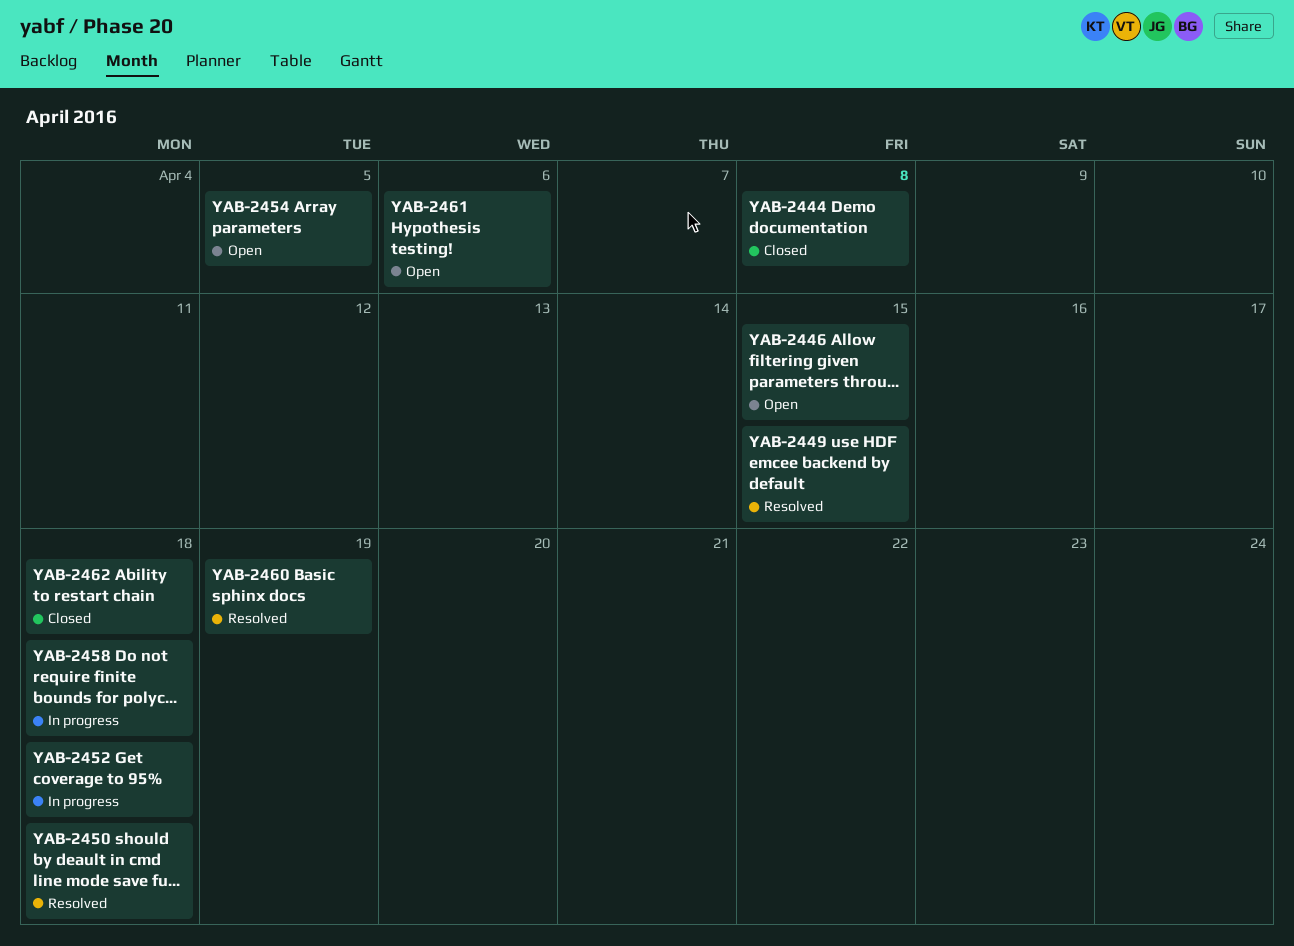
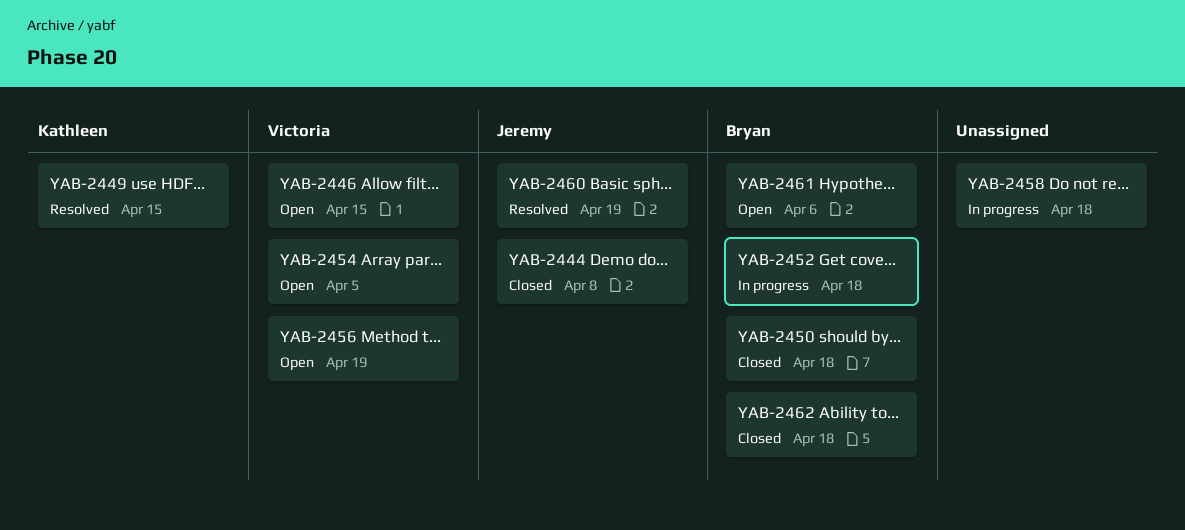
YAB-2450, status: Resolved -> Closed
YAB-2456: none -> present

